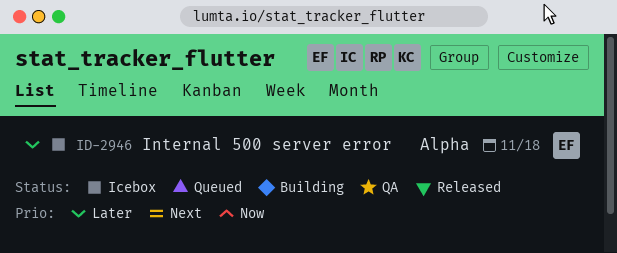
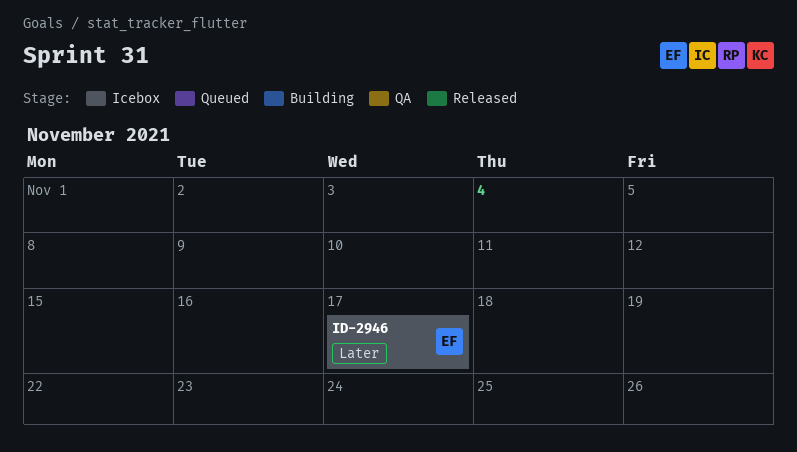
ID-2946, due: Nov 18 -> Nov 17

